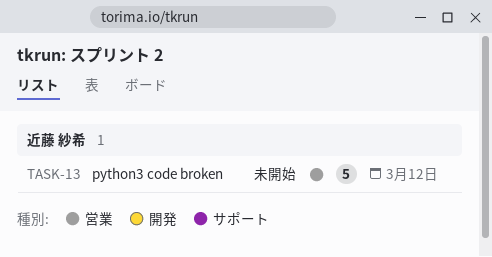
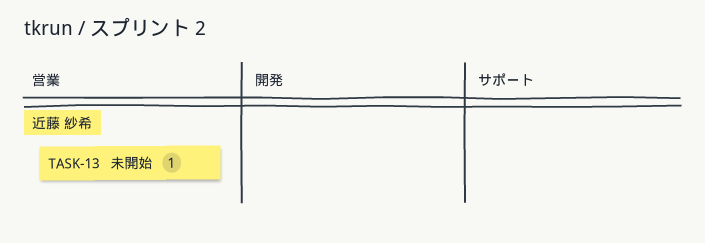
TASK-13, estimate: 5 -> 1

